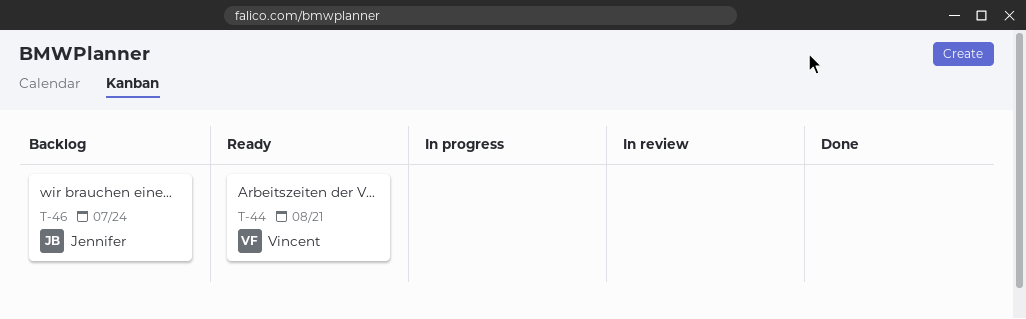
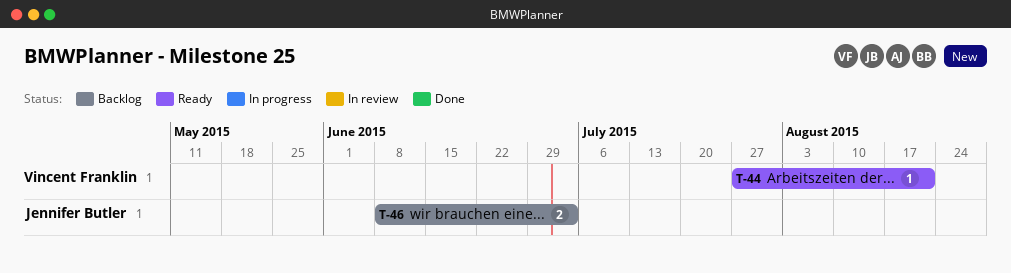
T-46, due: Jul 24 -> Jul 3

